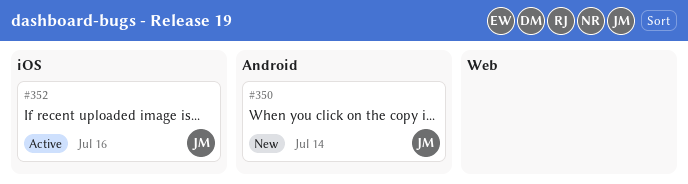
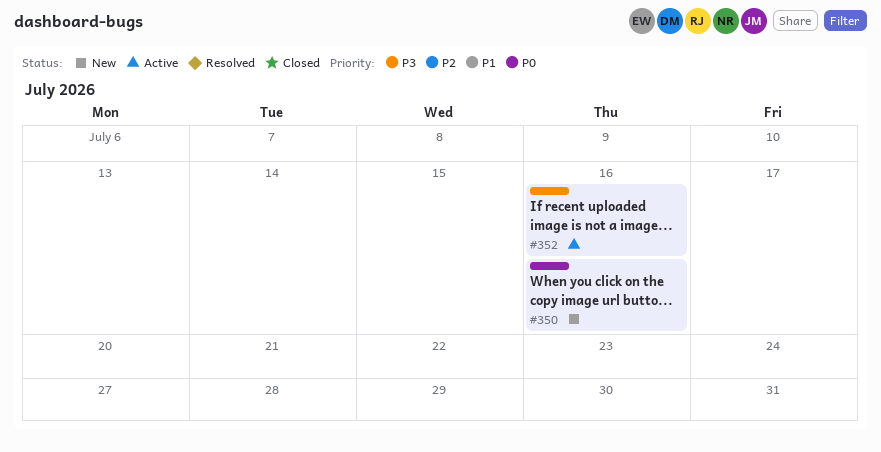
#350, due: Jul 14 -> Jul 16

